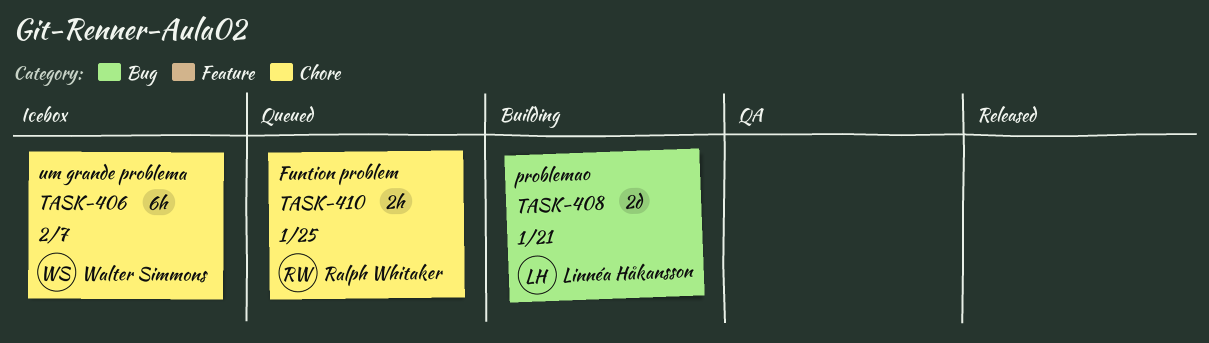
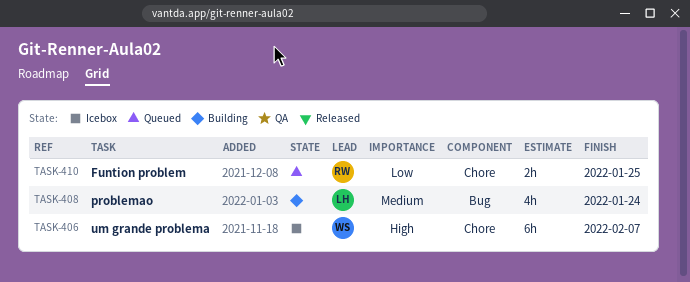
TASK-408, estimate: 2d -> 4h
TASK-408, due: Jan 21 -> Jan 24

